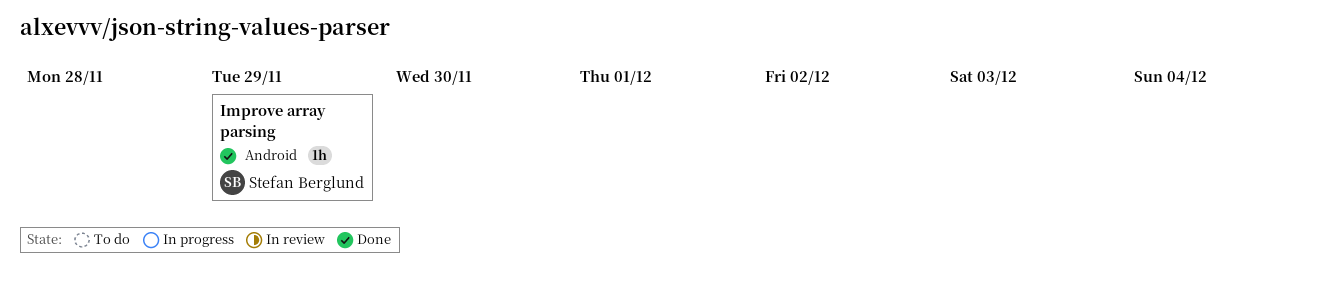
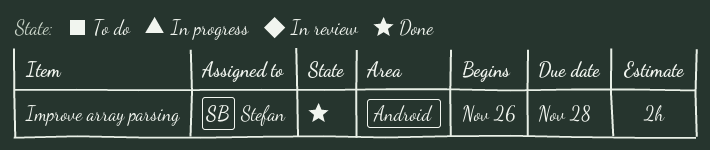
Improve array parsing, estimate: 1h -> 2h
Improve array parsing, due: Nov 29 -> Nov 28

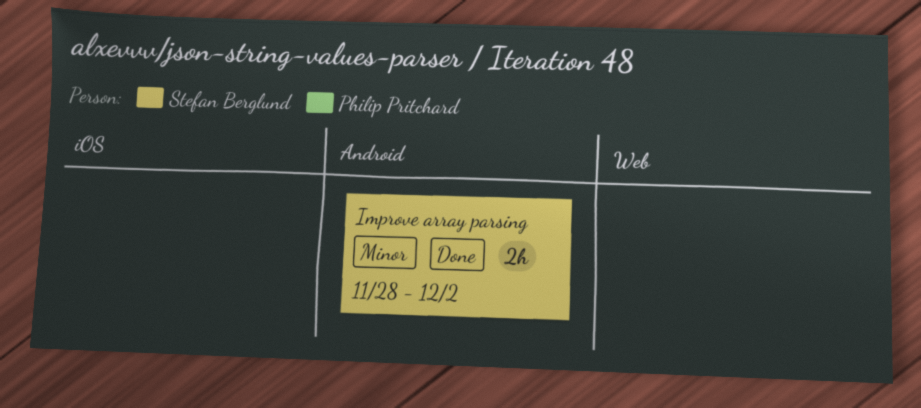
Improve array parsing, start: Nov 26 -> Nov 28
Improve array parsing, due: Nov 28 -> Dec 2

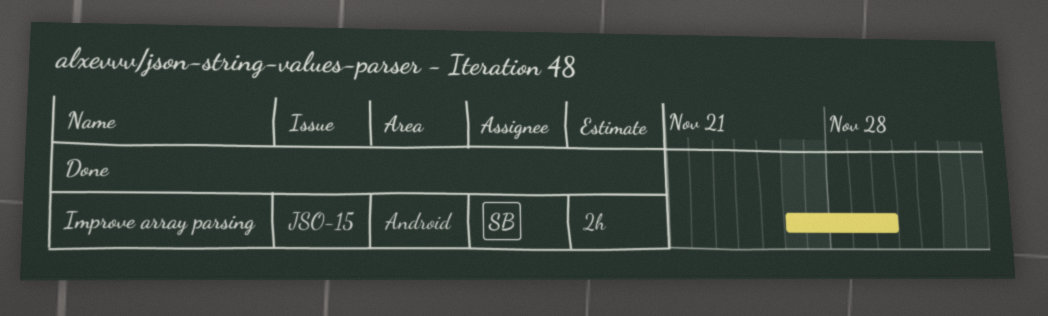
Improve array parsing, start: Nov 28 -> Nov 26
Improve array parsing, due: Dec 2 -> Nov 30

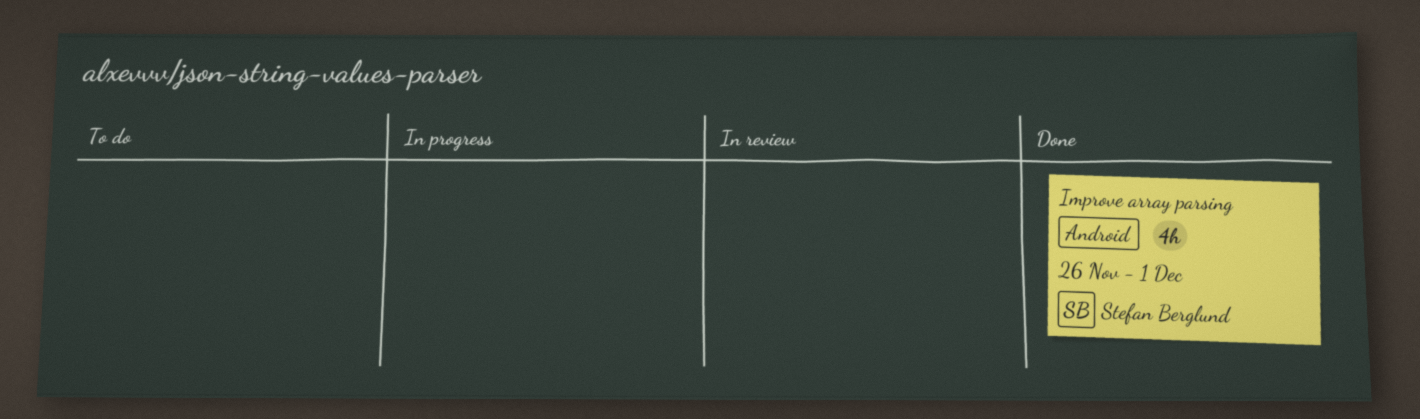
Improve array parsing, estimate: 2h -> 4h
Improve array parsing, due: Nov 30 -> Dec 1

